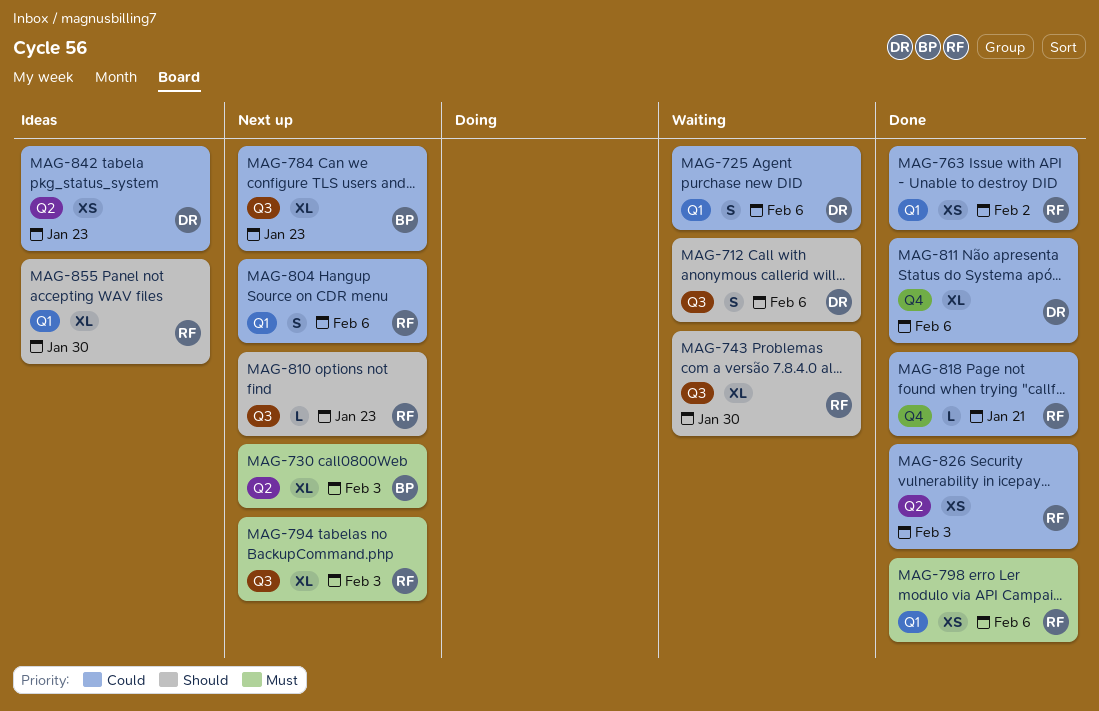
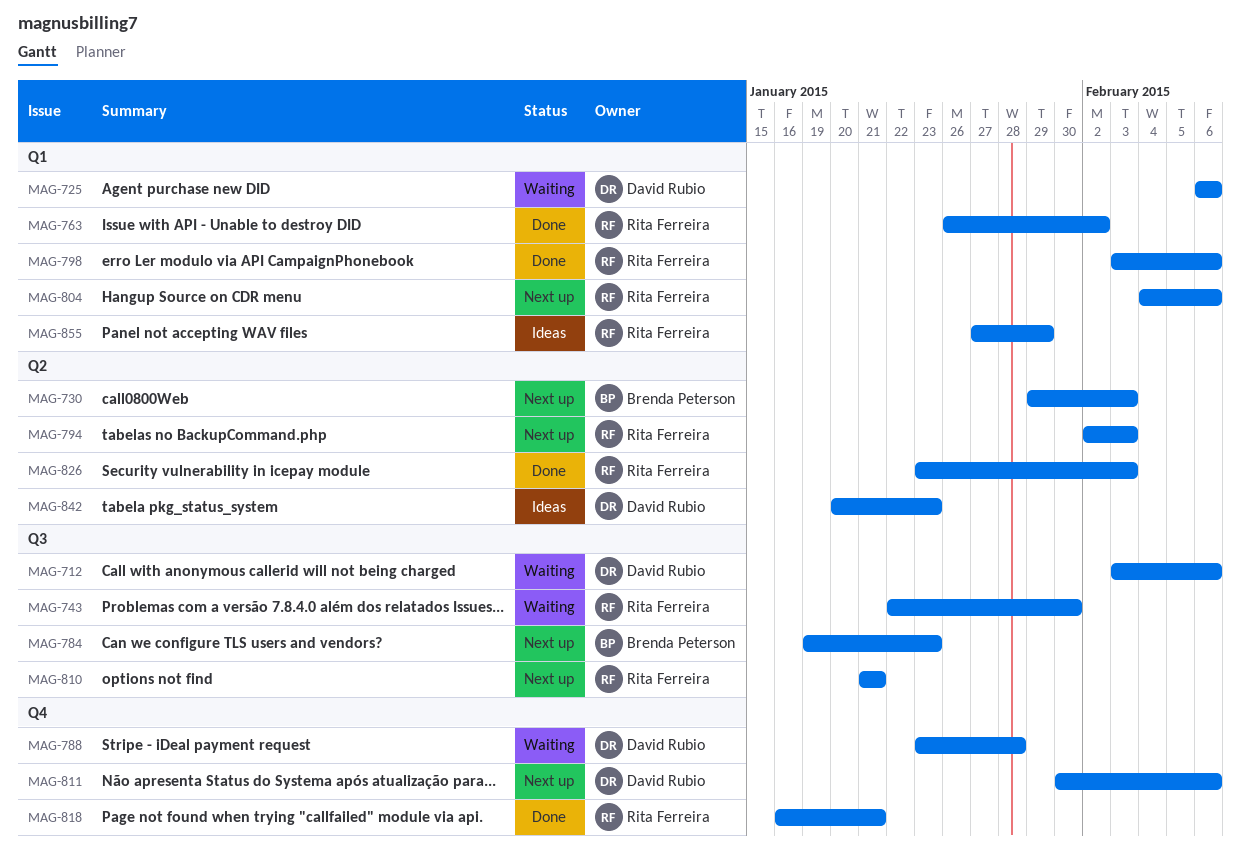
MAG-788: none -> present
MAG-794, label: Q3 -> Q2
MAG-810, due: Jan 23 -> Jan 21
MAG-811, status: Done -> Next up
MAG-855, due: Jan 30 -> Jan 29

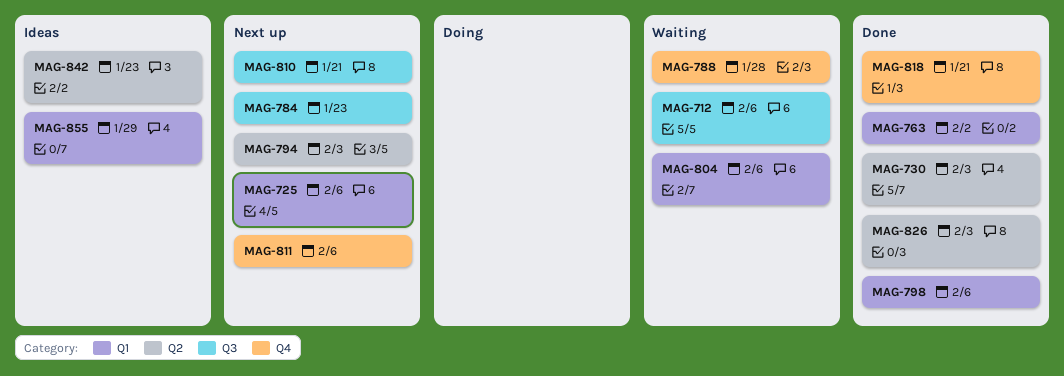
MAG-725, status: Waiting -> Next up
MAG-730, status: Next up -> Done
MAG-743: present -> none
MAG-804, status: Next up -> Waiting

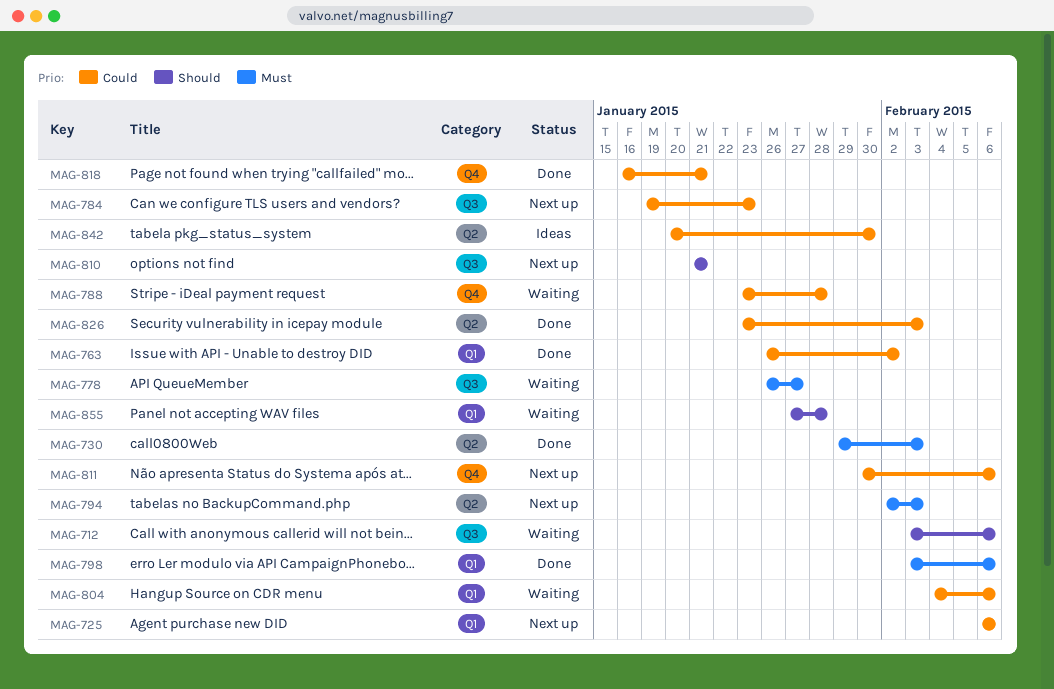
MAG-778: none -> present
MAG-842, due: Jan 23 -> Jan 30
MAG-855, status: Ideas -> Waiting
MAG-855, due: Jan 29 -> Jan 28

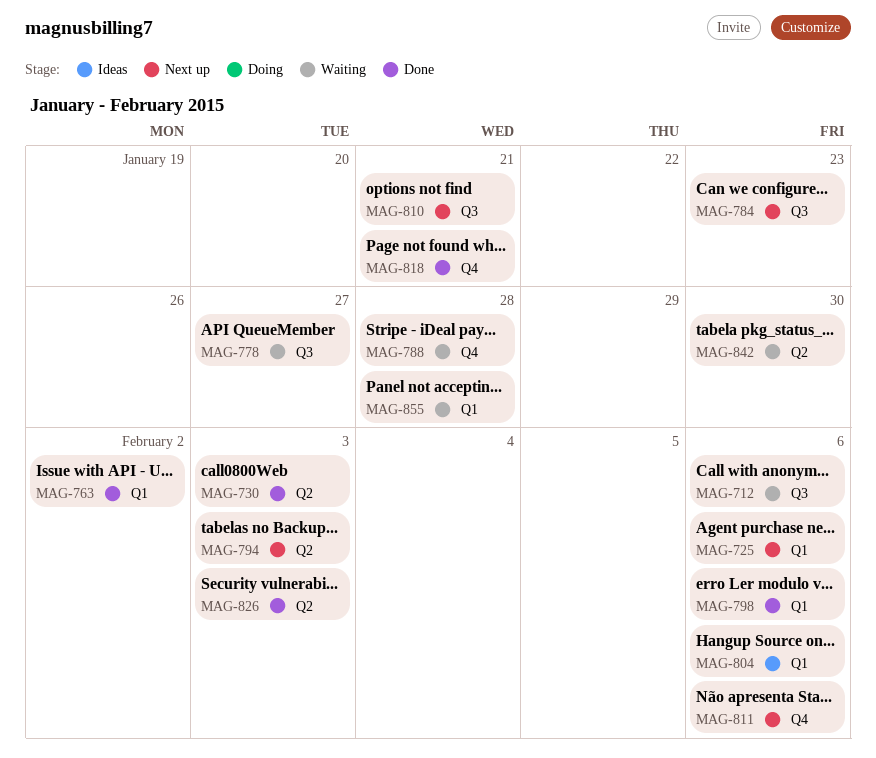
MAG-804, status: Waiting -> Ideas
MAG-842, status: Ideas -> Waiting

